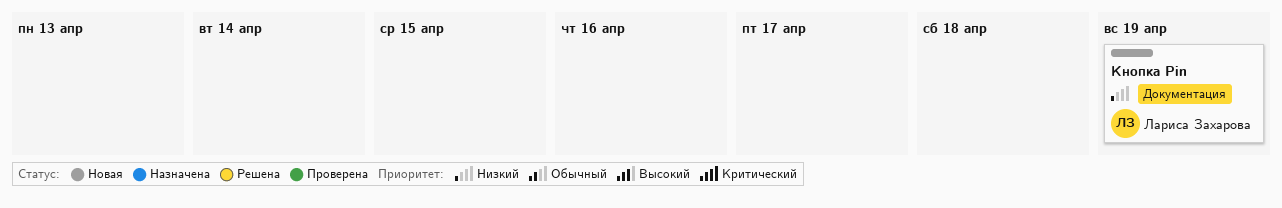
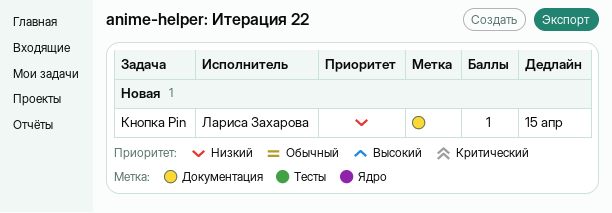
Кнопка Pin, due: Apr 19 -> Apr 15

